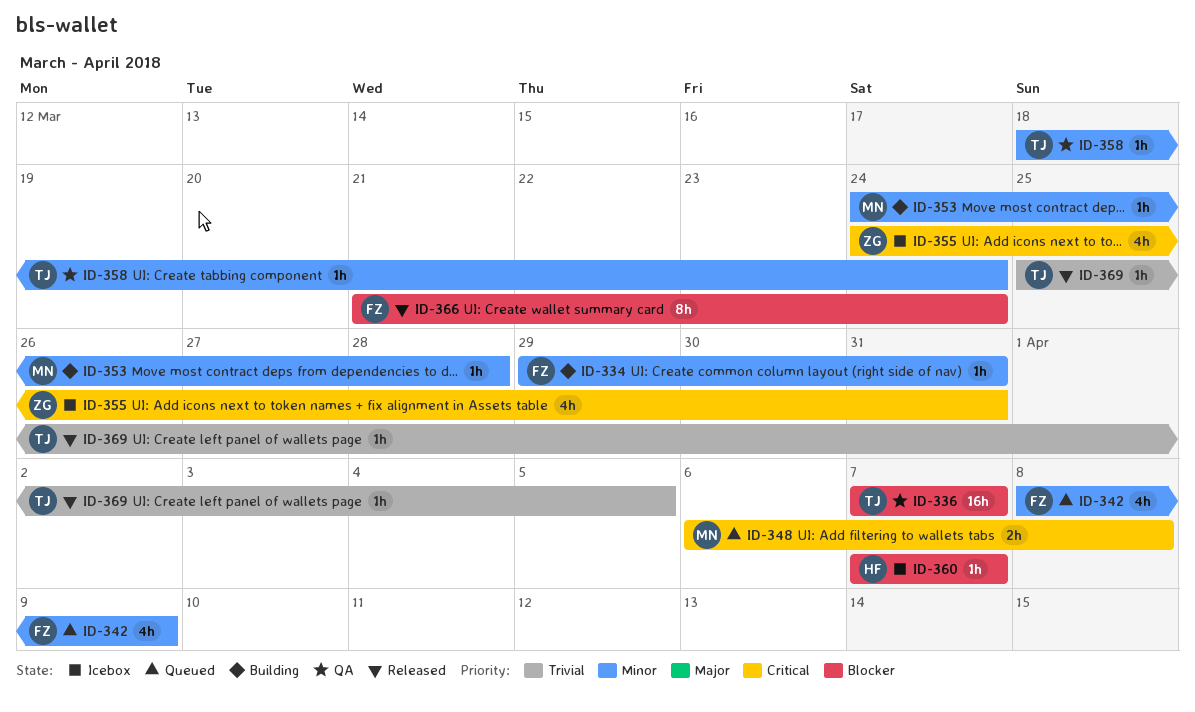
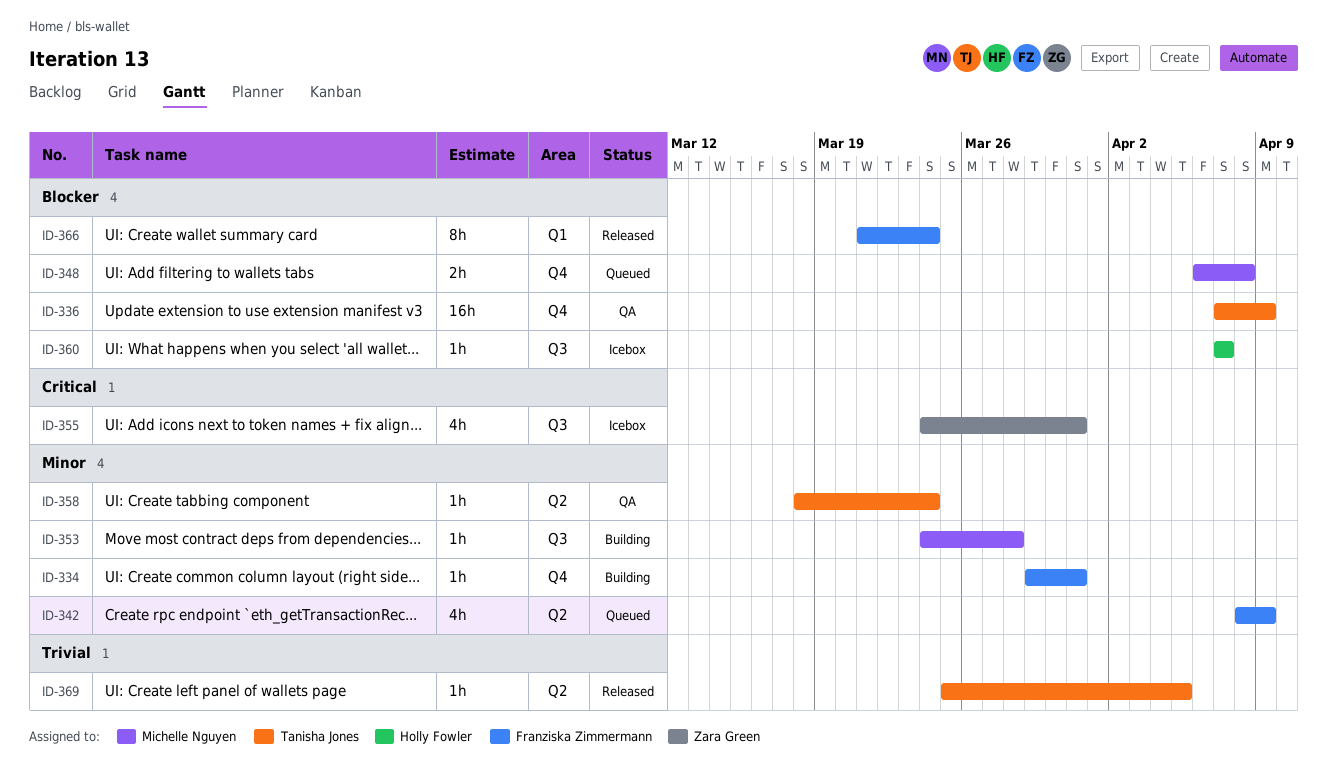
ID-336, due: Apr 7 -> Apr 9
ID-348, priority: Critical -> Blocker

